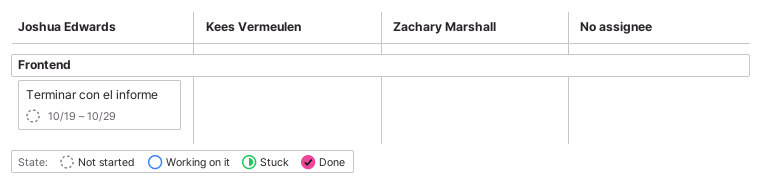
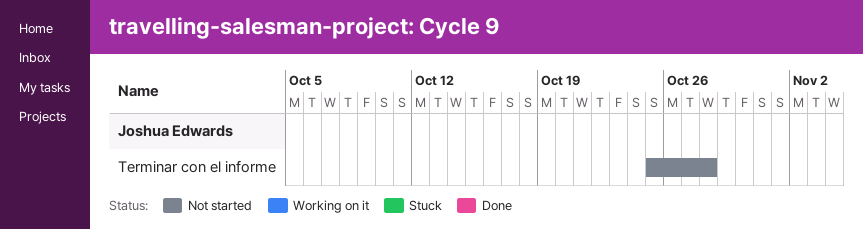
Terminar con el informe, start: Oct 19 -> Oct 25
Terminar con el informe, due: Oct 29 -> Oct 28

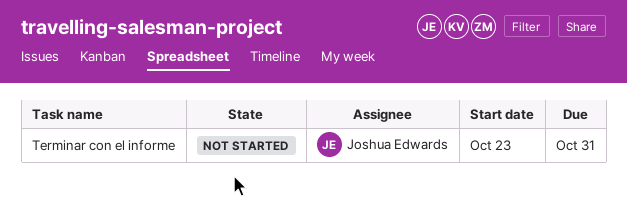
Terminar con el informe, start: Oct 25 -> Oct 23
Terminar con el informe, due: Oct 28 -> Oct 31

